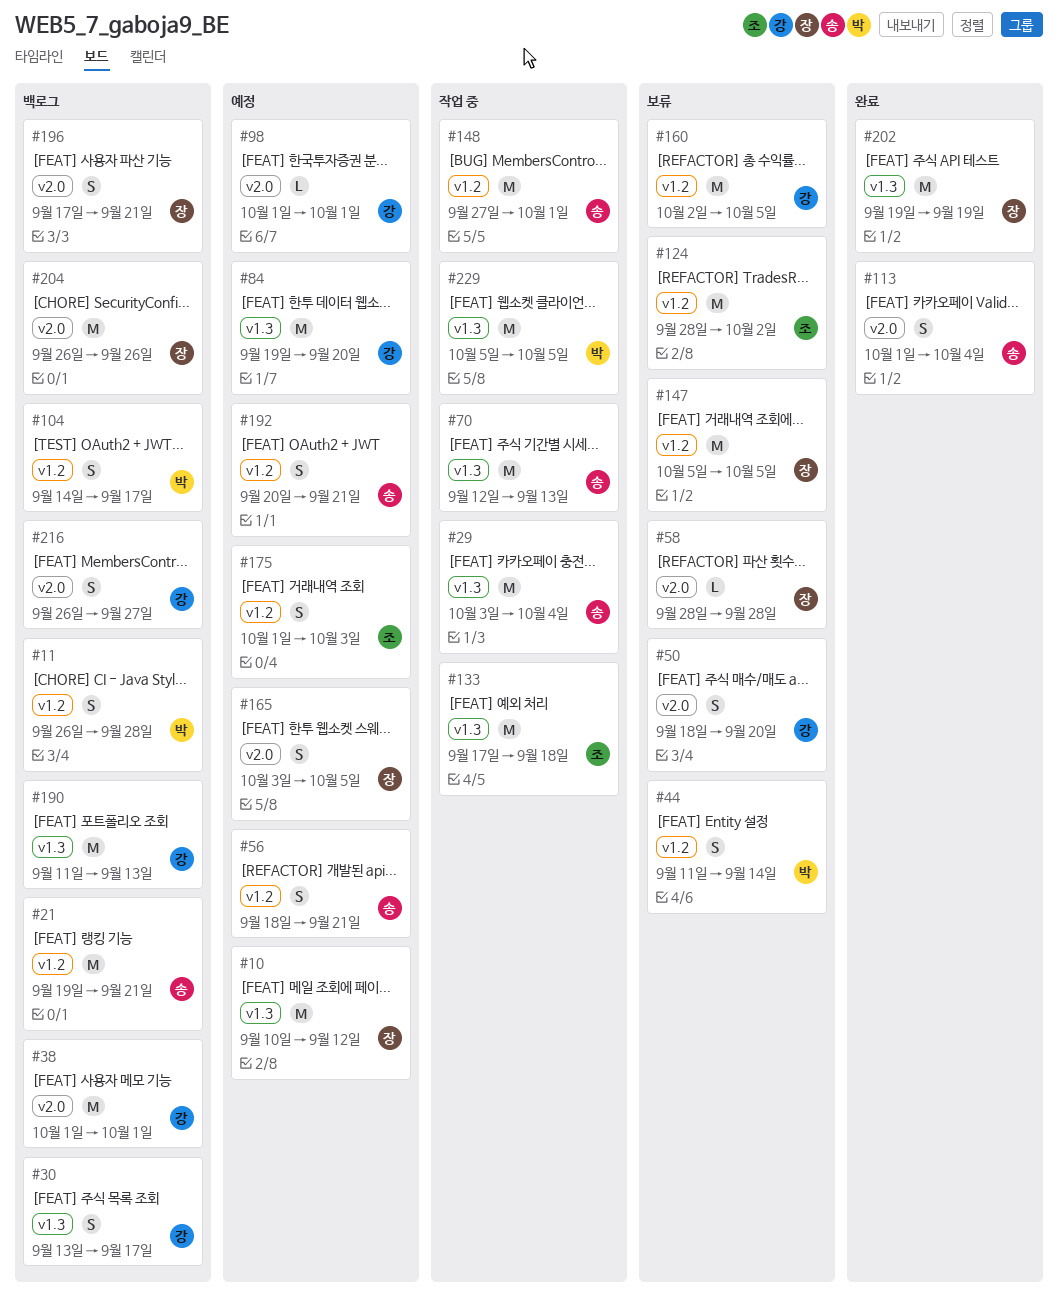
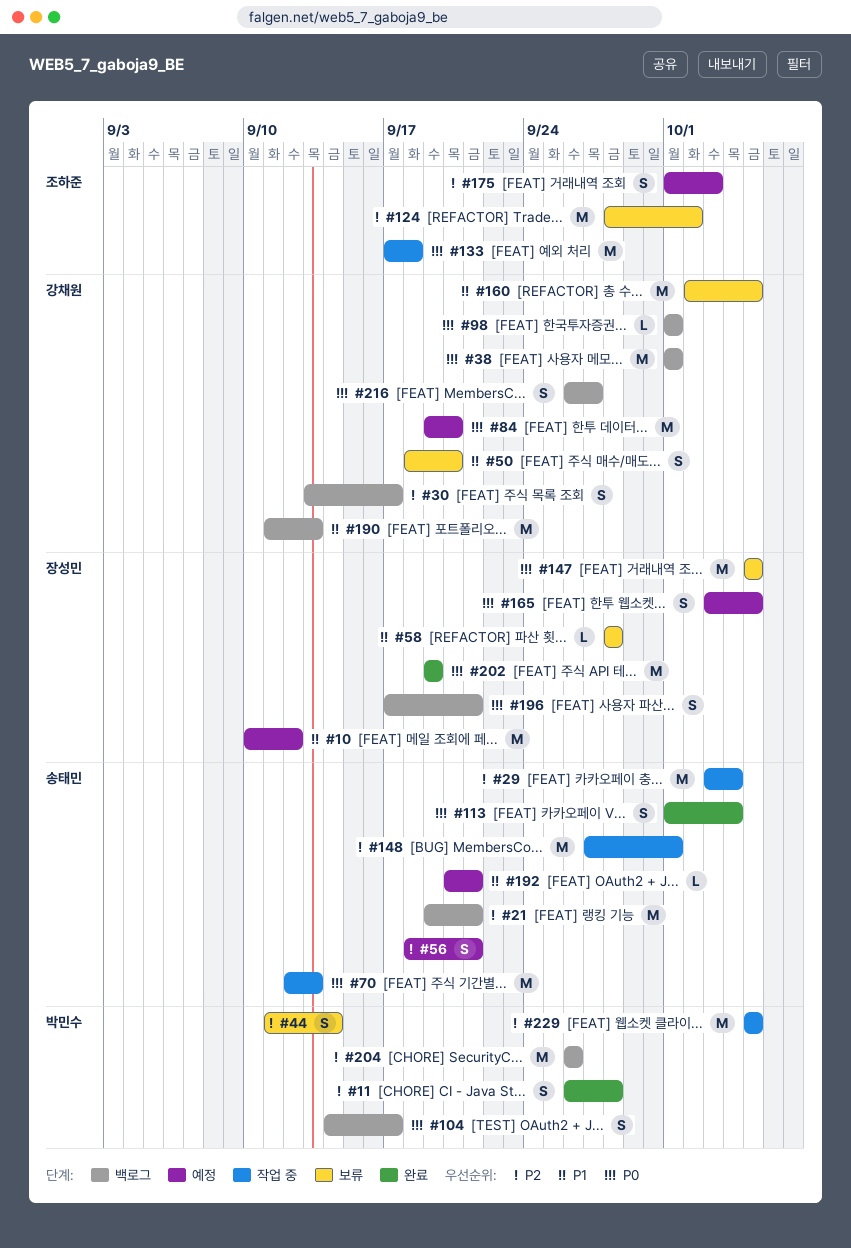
#11, status: 백로그 -> 완료
#98, status: 예정 -> 백로그
#192, estimate: S -> L
#204, owner: 장성민 -> 박민수

